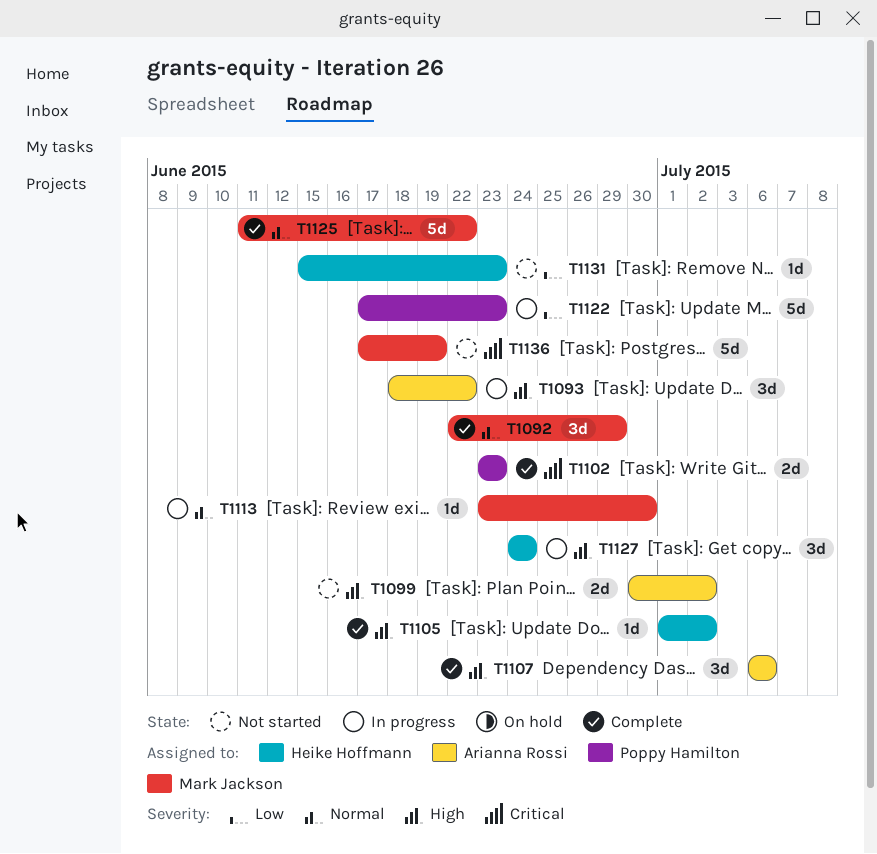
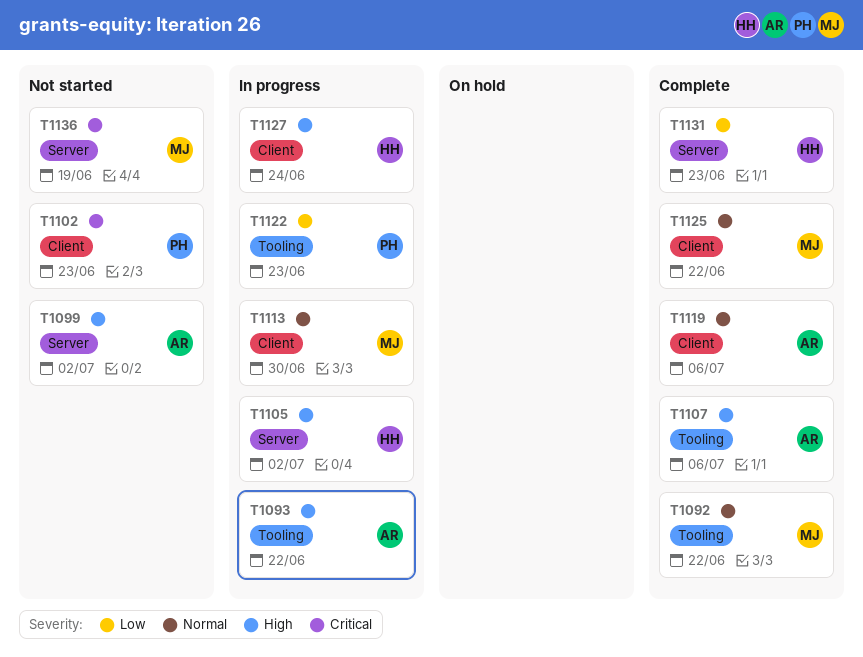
T1092, due: Jun 29 -> Jun 22
T1102, status: Complete -> Not started
T1105, status: Complete -> In progress
T1119: none -> present
T1131, status: Not started -> Complete

